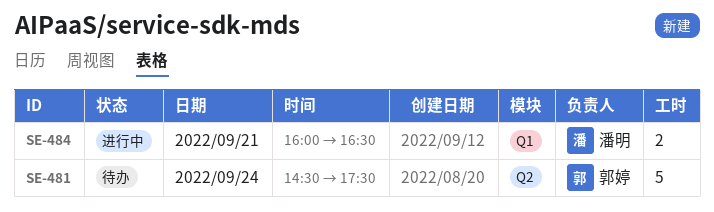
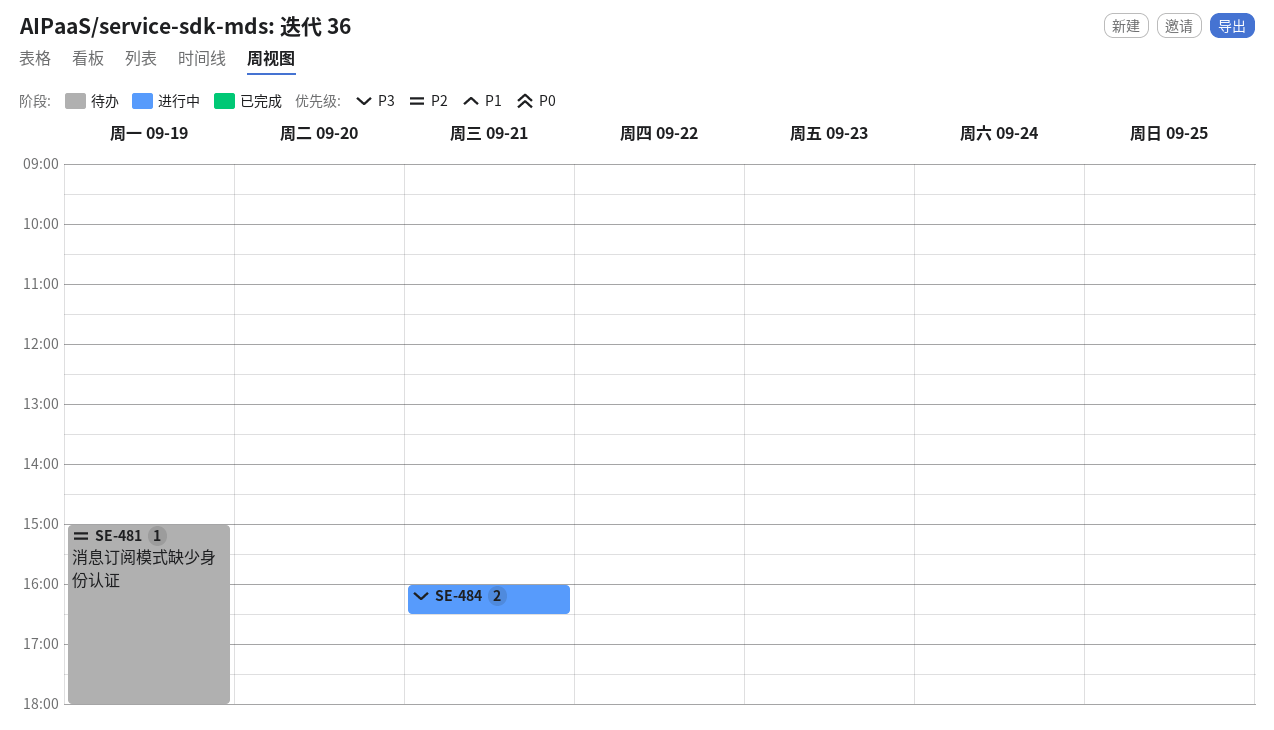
SE-481, estimate: 5 -> 1
SE-481, day: Sep 24 -> Sep 19
SE-481, begins: 14:30 -> 15:00
SE-481, ends: 17:30 -> 18:00

